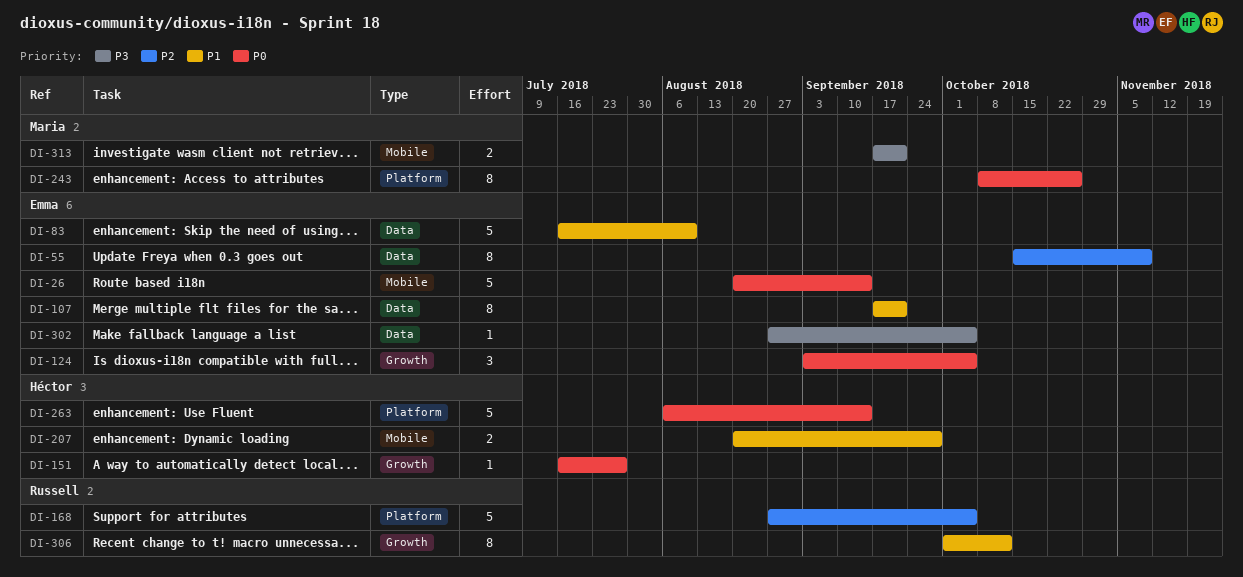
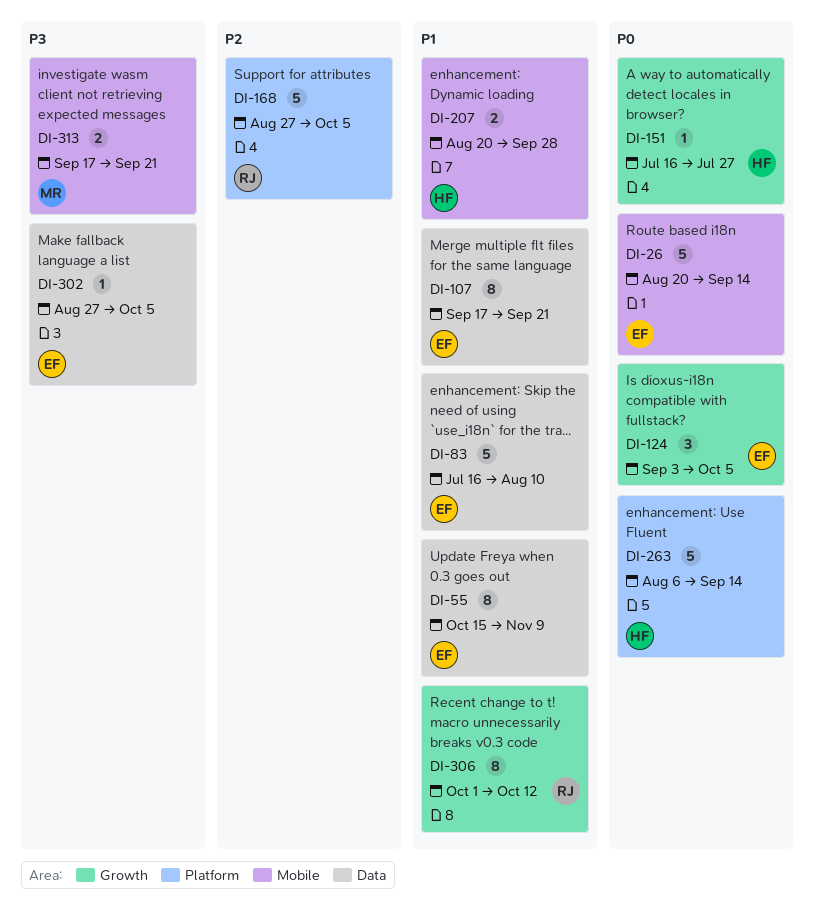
DI-55, priority: P2 -> P1
DI-243: present -> none

